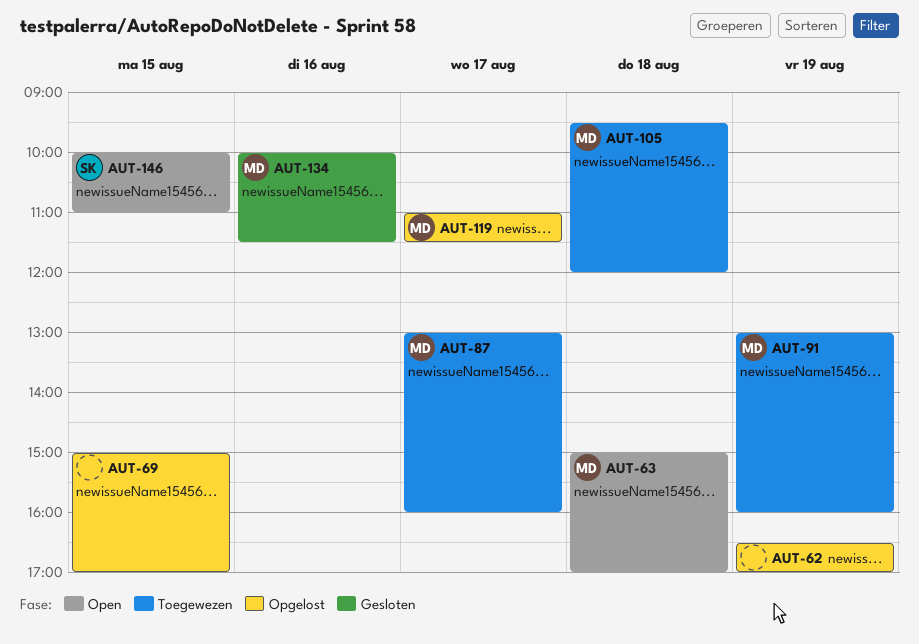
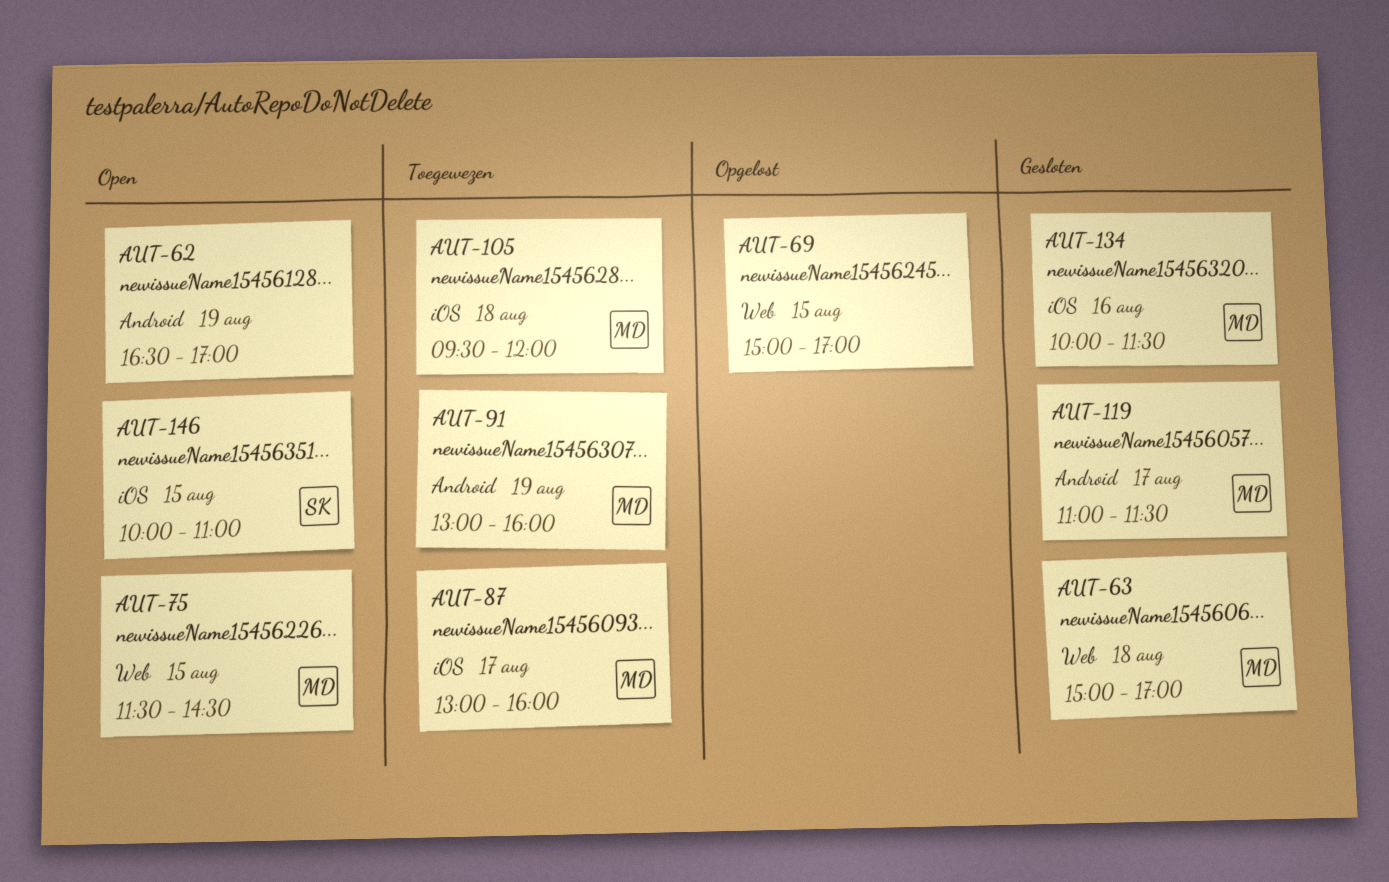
AUT-62, status: Opgelost -> Open
AUT-63, status: Open -> Gesloten
AUT-75: none -> present
AUT-119, status: Opgelost -> Gesloten

